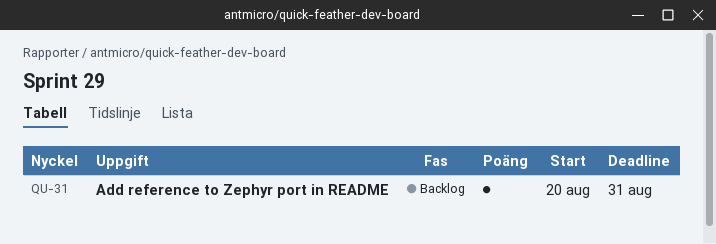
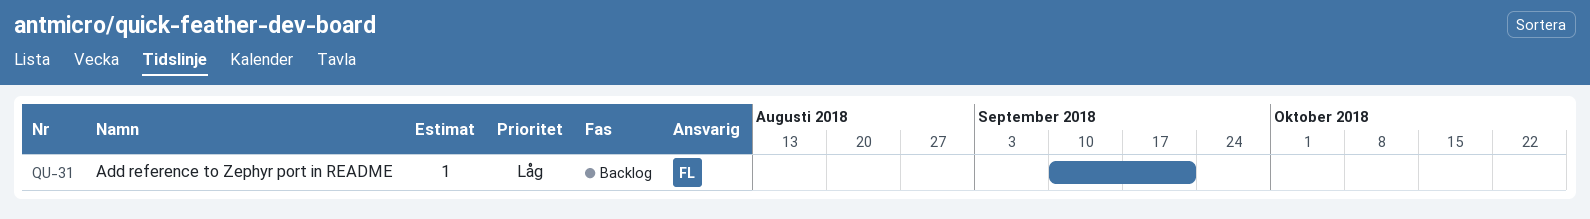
QU-31, start: Aug 20 -> Sep 10
QU-31, due: Aug 31 -> Sep 21

